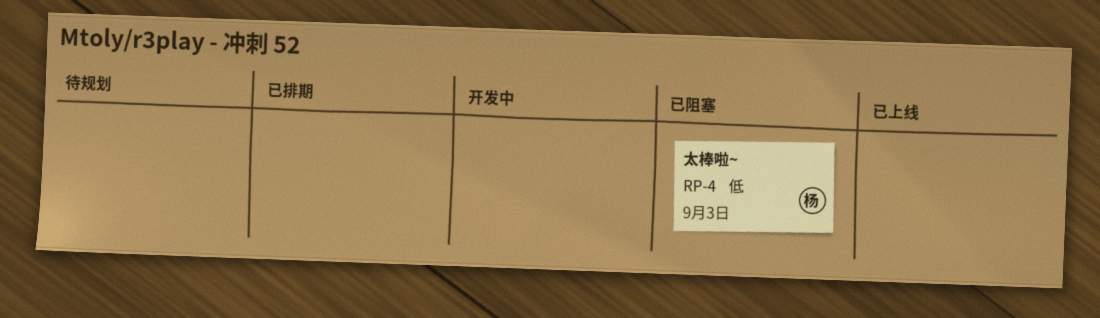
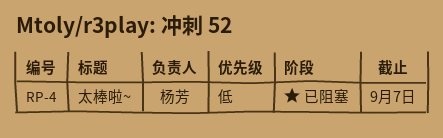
RP-4, due: Sep 3 -> Sep 7

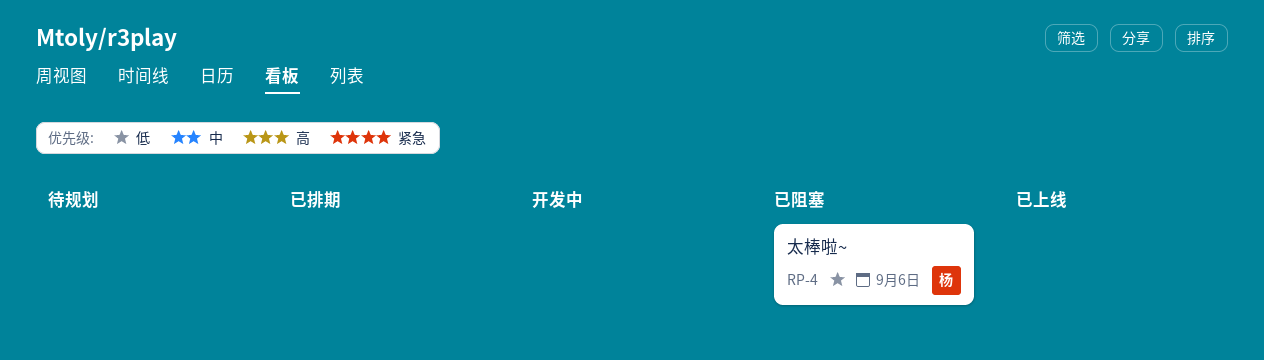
RP-4, due: Sep 7 -> Sep 6

